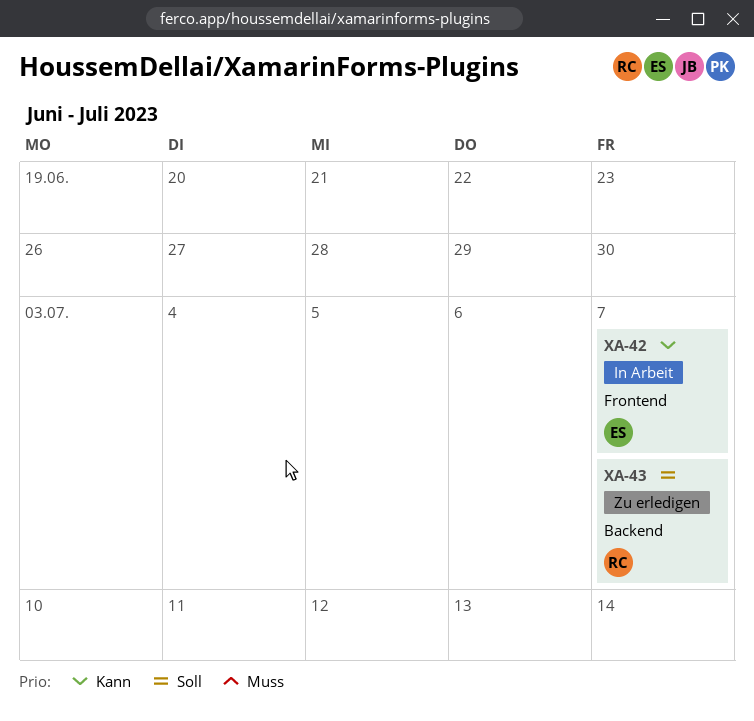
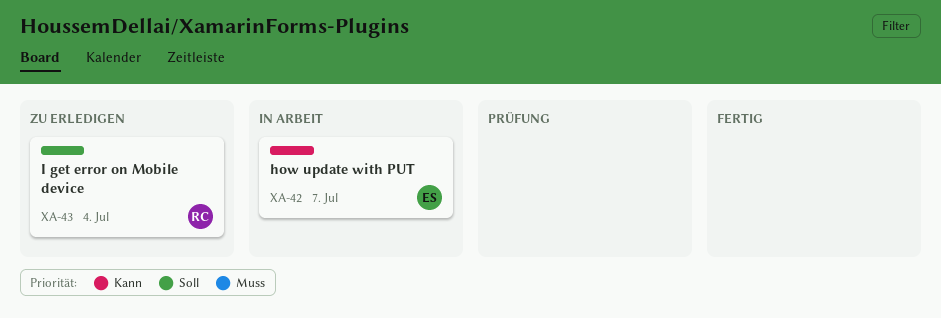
XA-43, due: Jul 7 -> Jul 4

